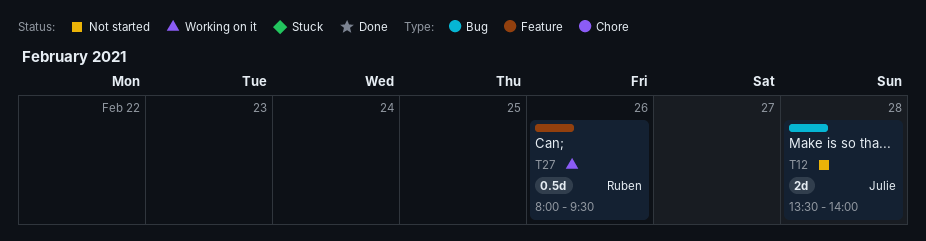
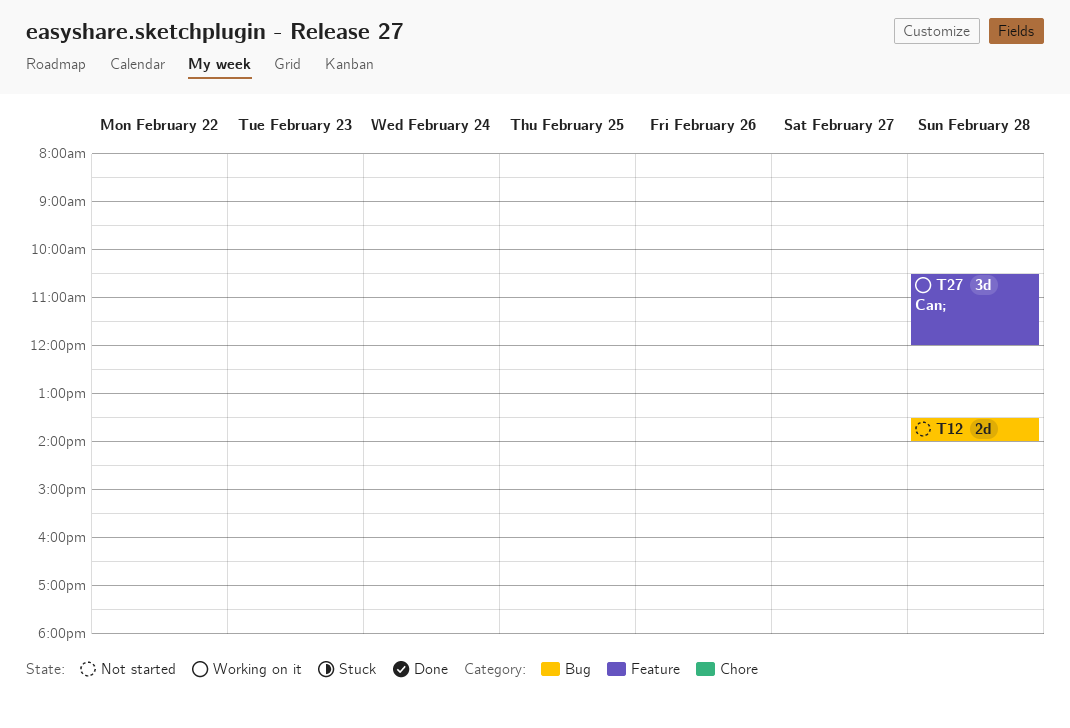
T27, estimate: 0.5d -> 3d
T27, day: Feb 26 -> Feb 28
T27, begins: 08:00 -> 10:30
T27, ends: 09:30 -> 12:00

